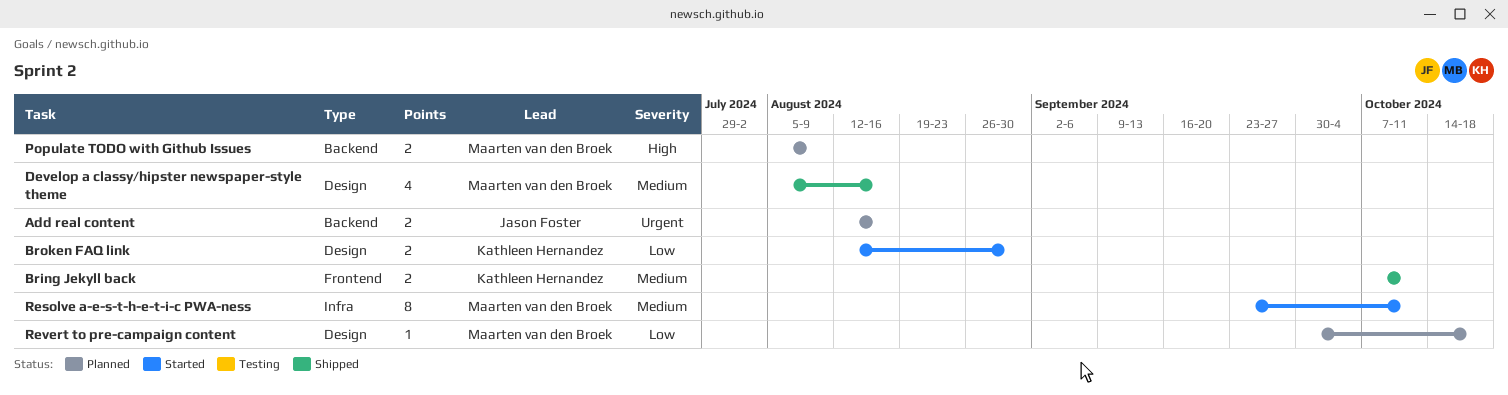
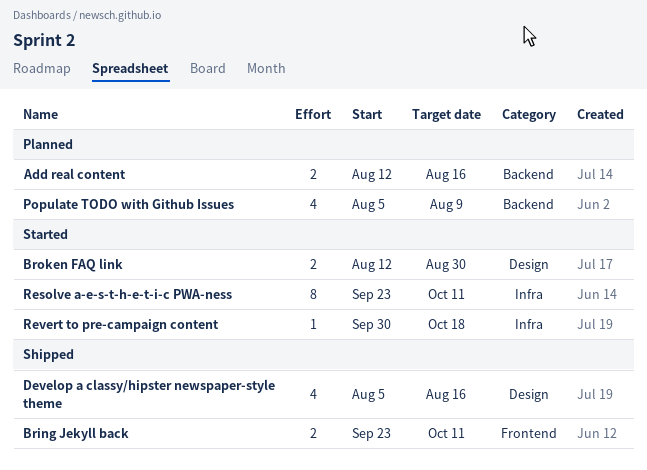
Bring Jekyll back, start: Oct 7 -> Sep 23
Populate TODO with Github Issues, estimate: 2 -> 4
Revert to pre-campaign content, status: Planned -> Started
Revert to pre-campaign content, label: Design -> Infra

